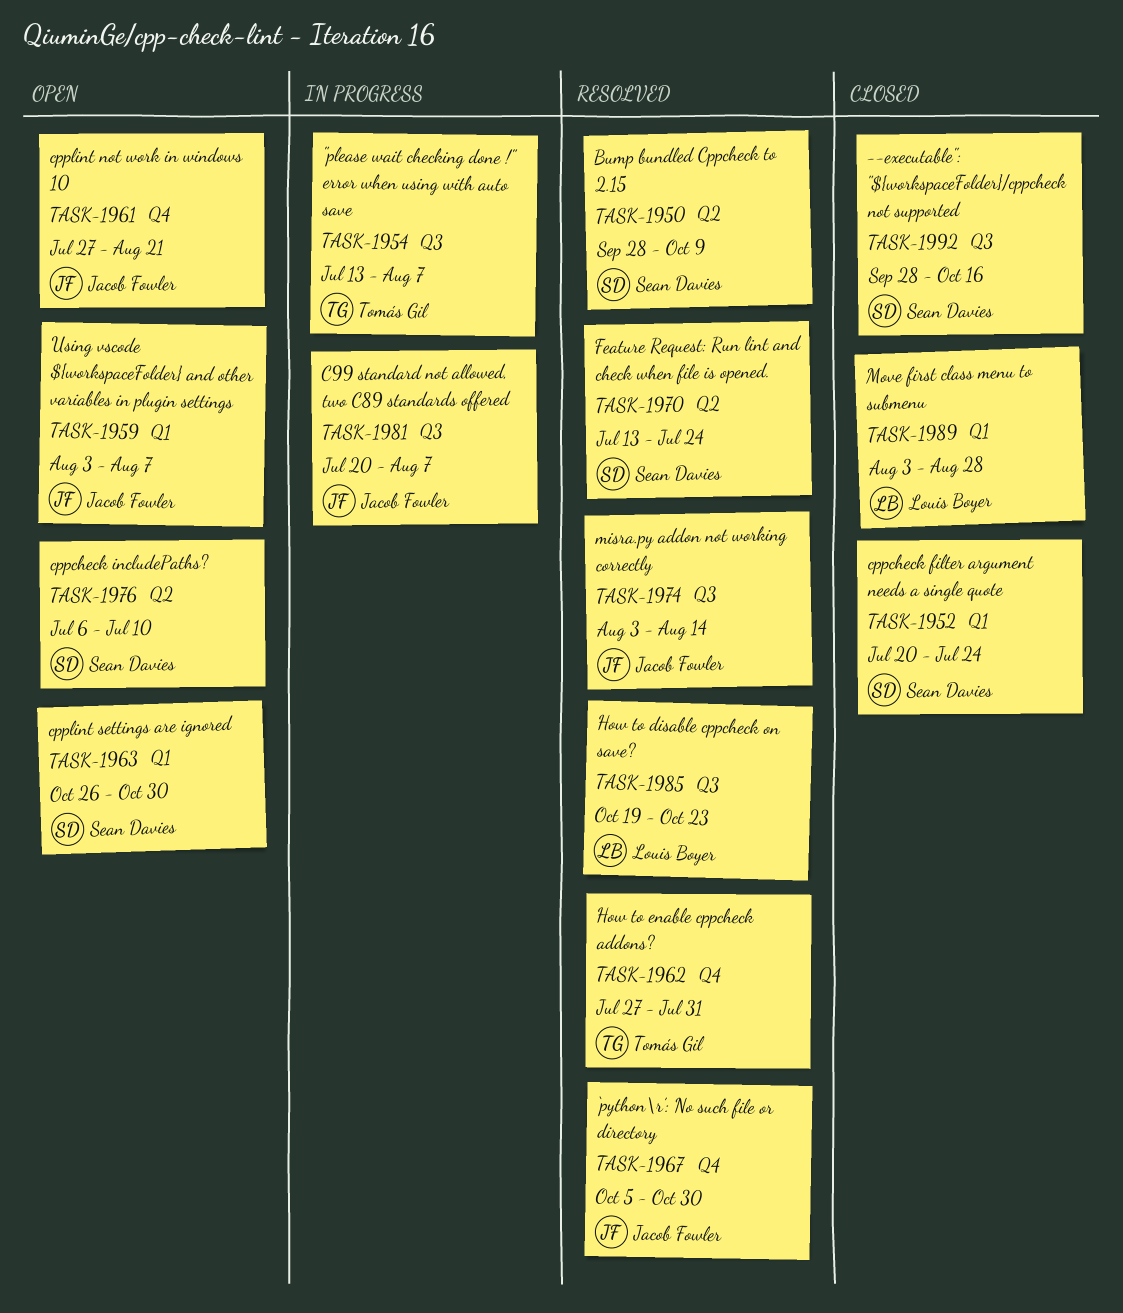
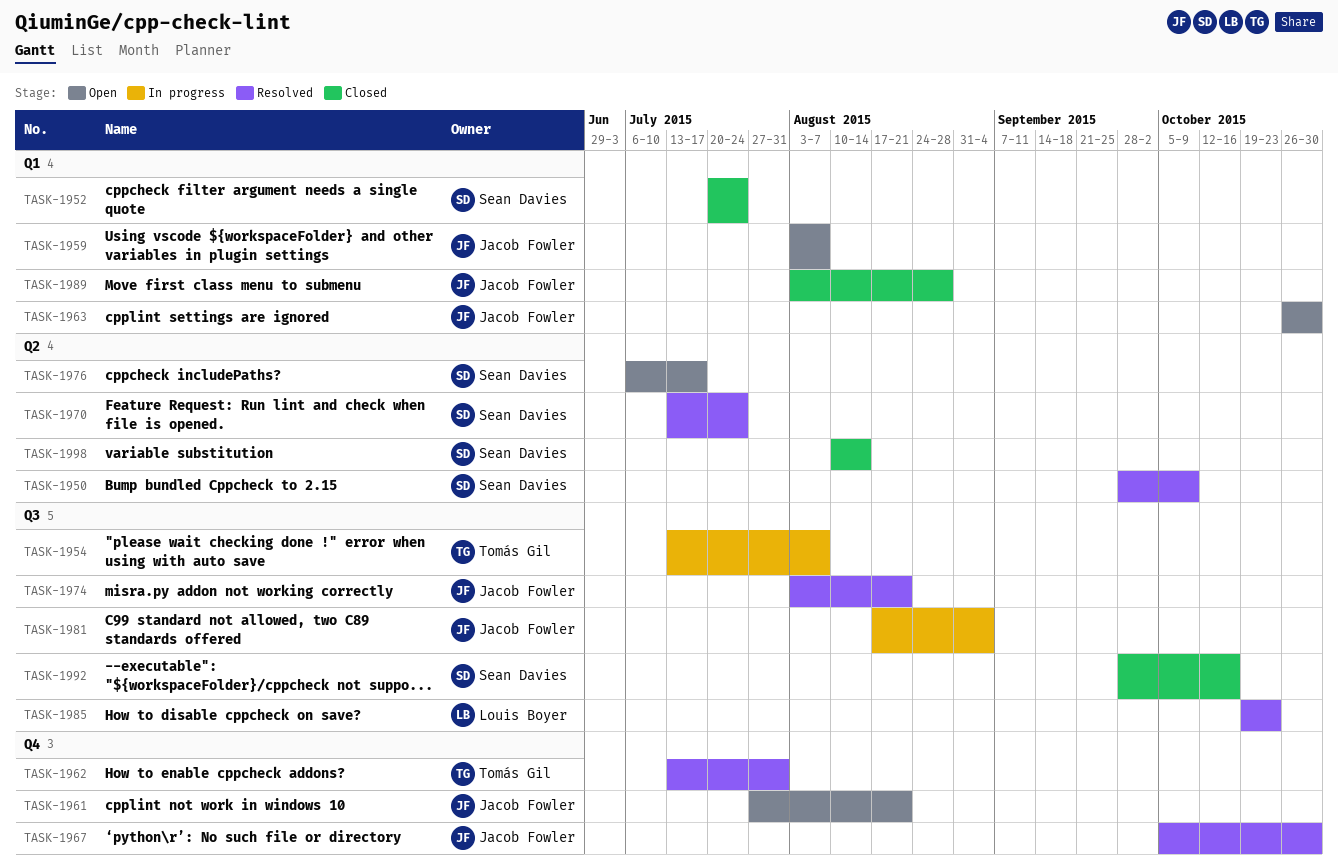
TASK-1962, start: Jul 27 -> Jul 13
TASK-1963, owner: Sean Davies -> Jacob Fowler
TASK-1974, due: Aug 14 -> Aug 21
TASK-1976, due: Jul 10 -> Jul 17
TASK-1981, start: Jul 20 -> Aug 17
TASK-1981, due: Aug 7 -> Sep 4
TASK-1989, owner: Louis Boyer -> Jacob Fowler
TASK-1998: none -> present

